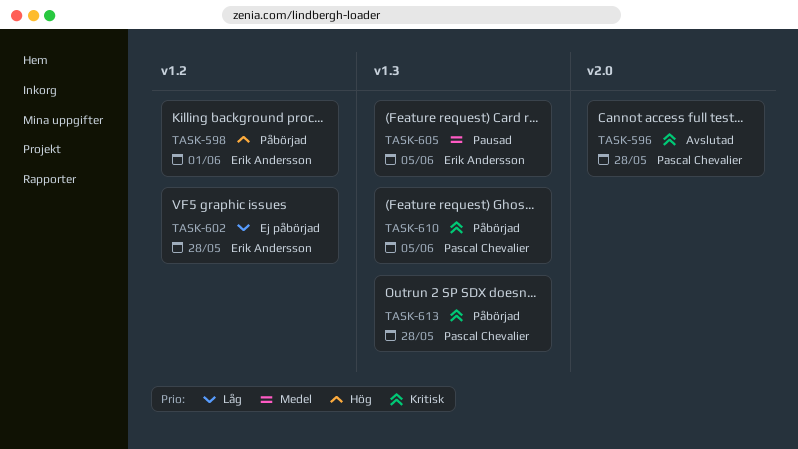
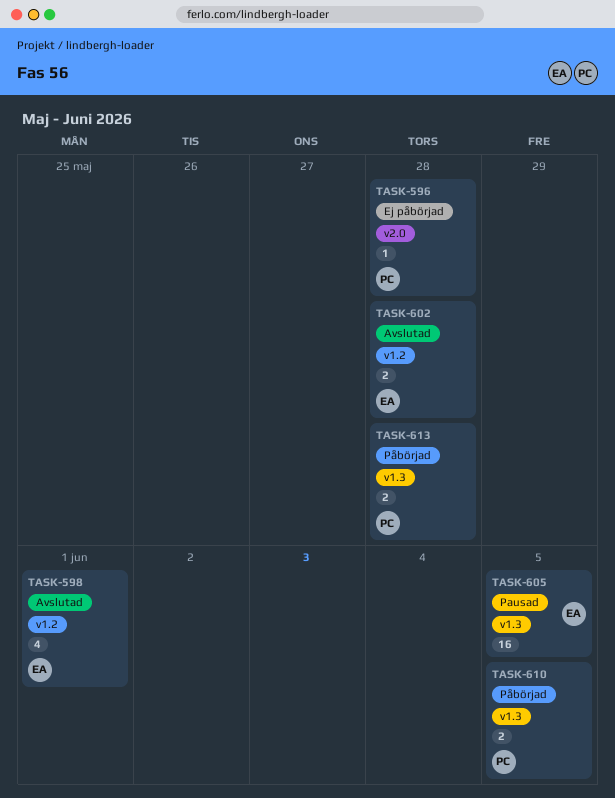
TASK-596, status: Avslutad -> Ej påbörjad
TASK-598, status: Påbörjad -> Avslutad
TASK-602, status: Ej påbörjad -> Avslutad

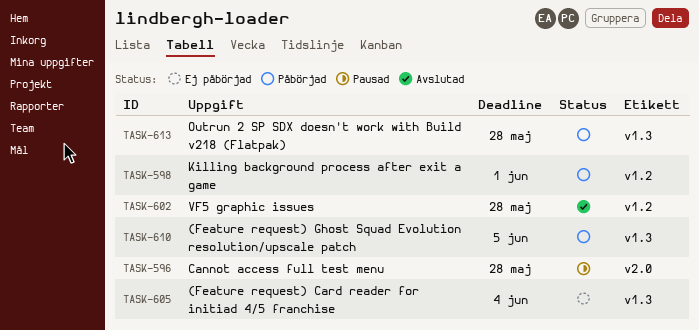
TASK-596, status: Ej påbörjad -> Pausad
TASK-598, status: Avslutad -> Påbörjad
TASK-605, status: Pausad -> Ej påbörjad
TASK-605, due: Jun 5 -> Jun 4

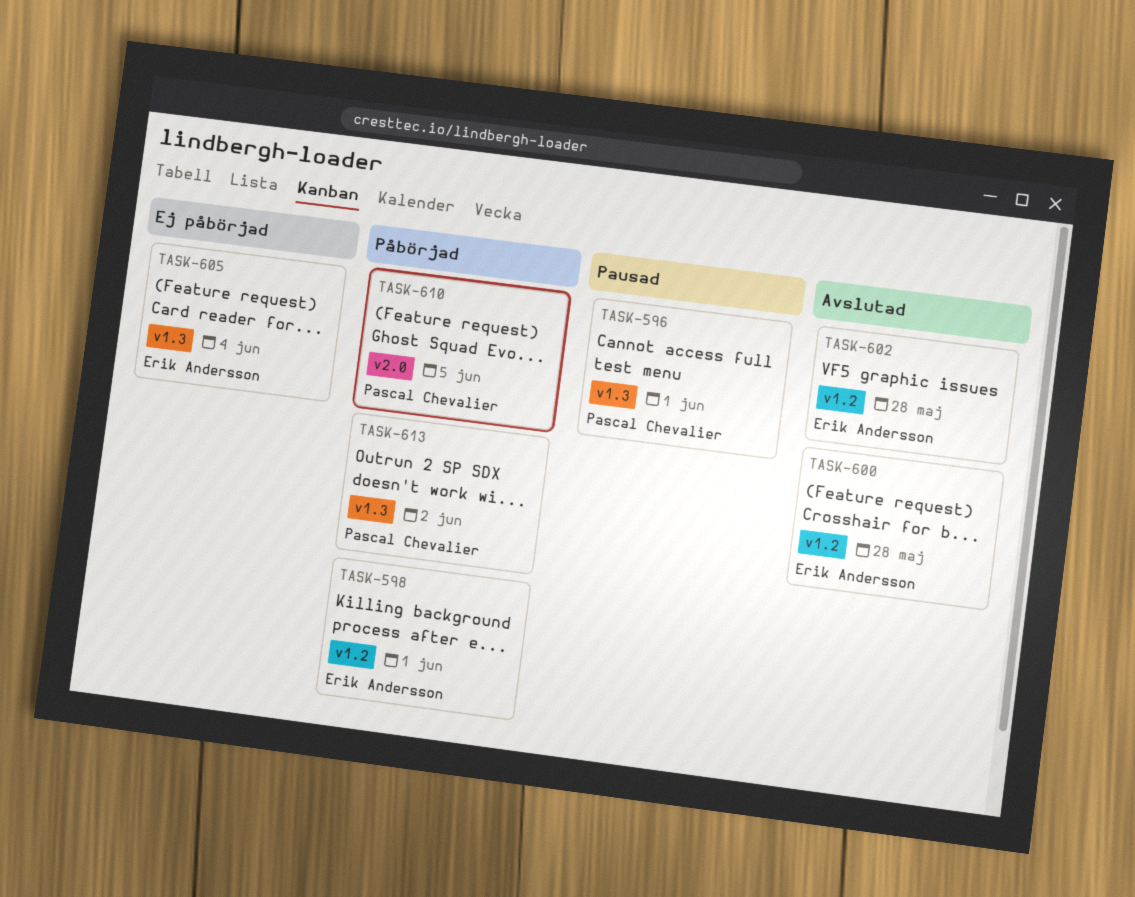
TASK-596, label: v2.0 -> v1.3
TASK-596, due: May 28 -> Jun 1
TASK-600: none -> present
TASK-610, label: v1.3 -> v2.0
TASK-613, due: May 28 -> Jun 2

